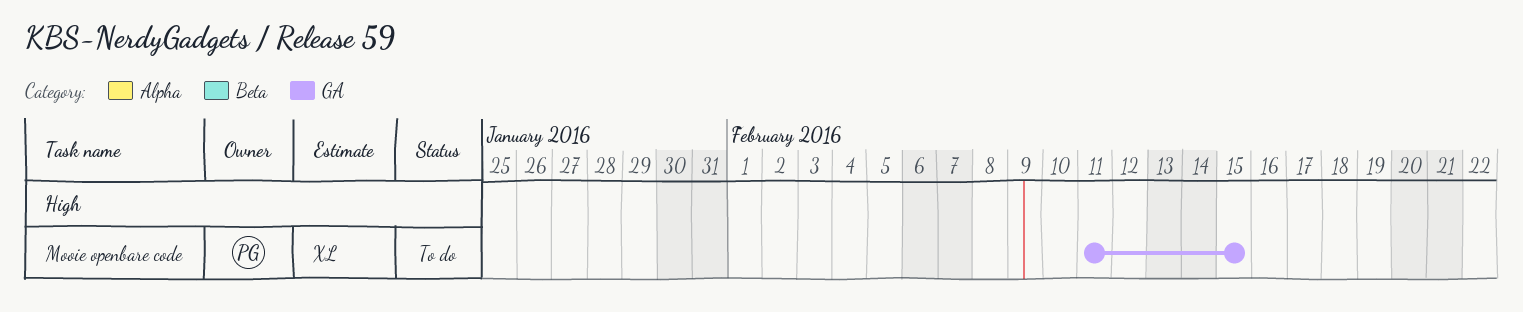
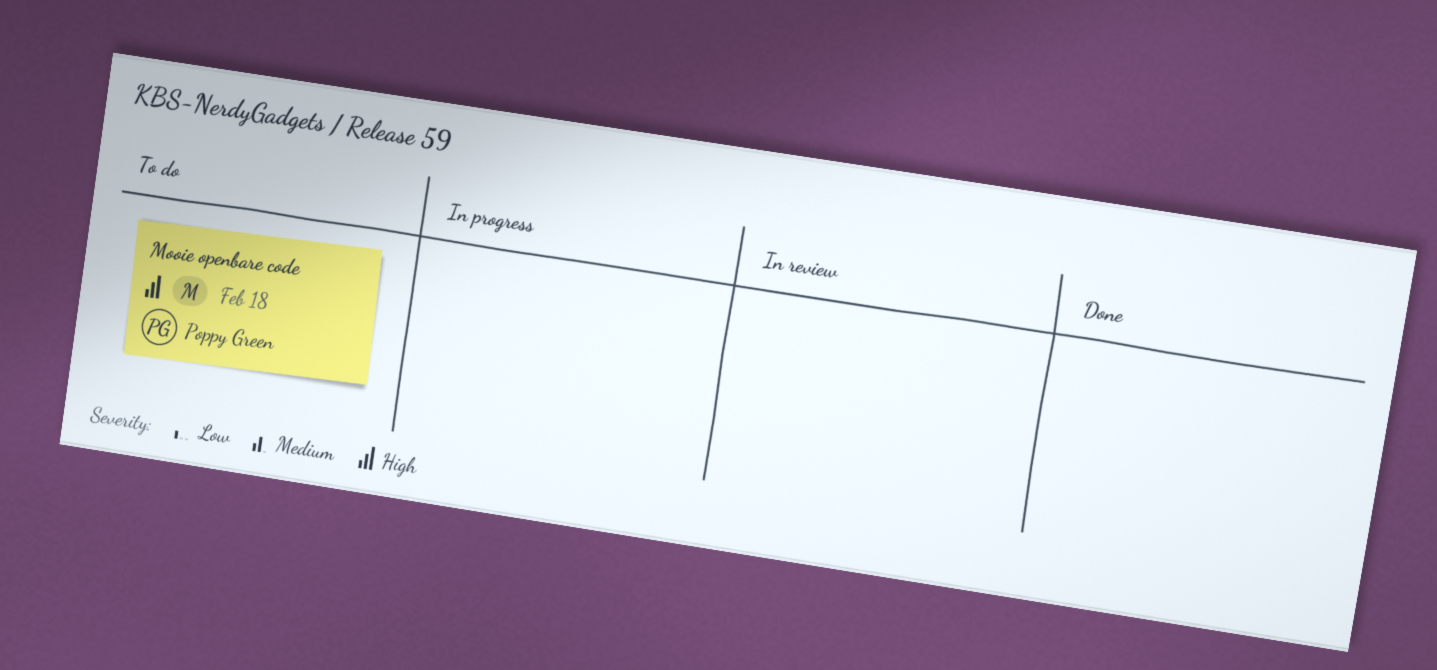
Mooie openbare code, estimate: XL -> M
Mooie openbare code, due: Feb 15 -> Feb 18

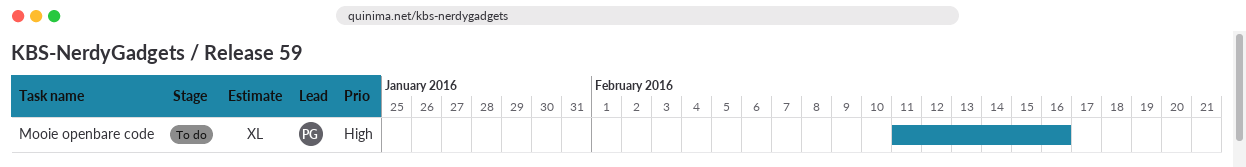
Mooie openbare code, estimate: M -> XL
Mooie openbare code, due: Feb 18 -> Feb 16

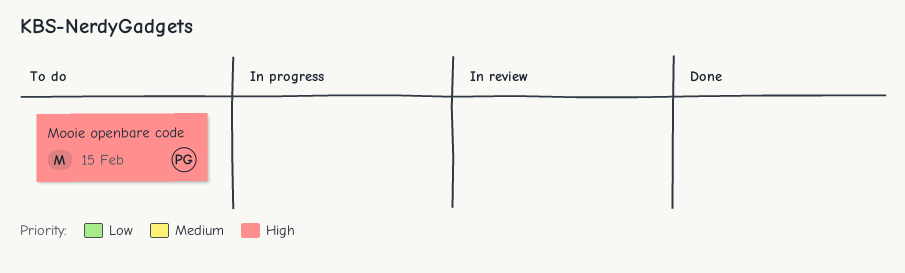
Mooie openbare code, estimate: XL -> M
Mooie openbare code, due: Feb 16 -> Feb 15

